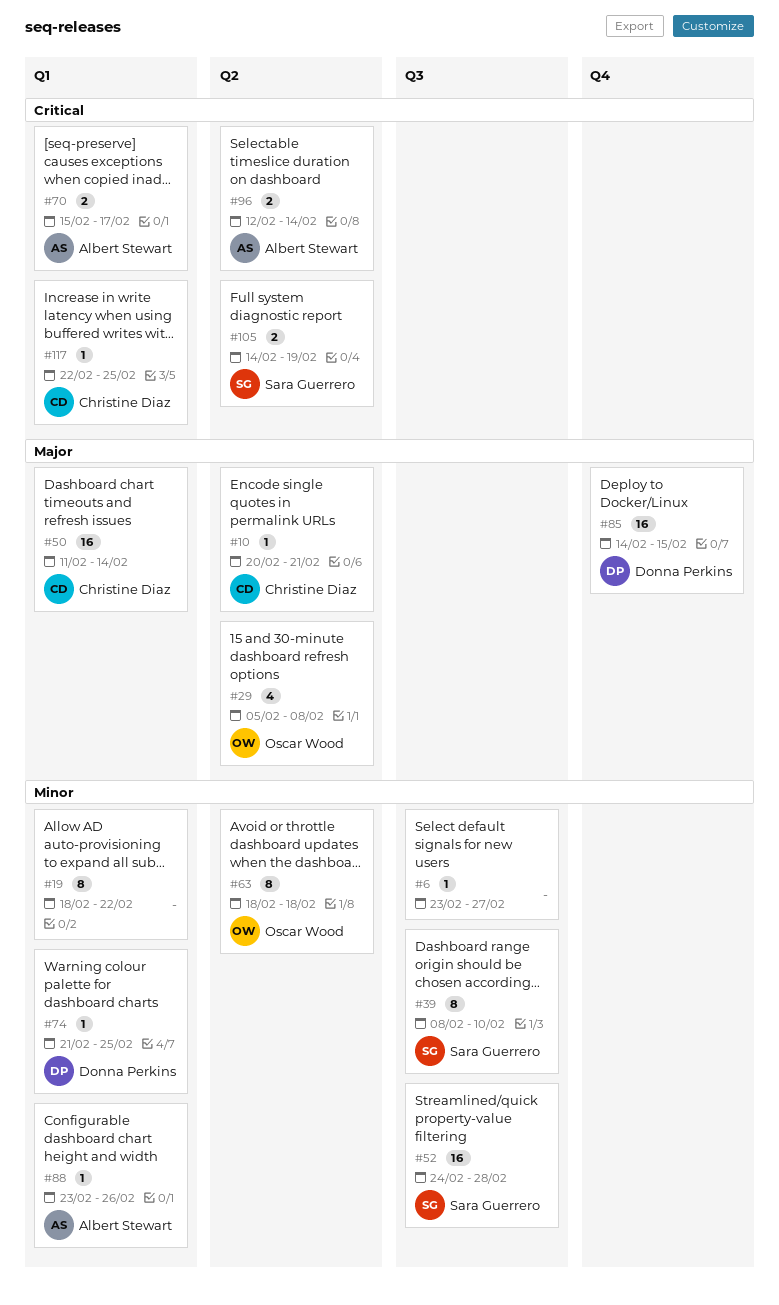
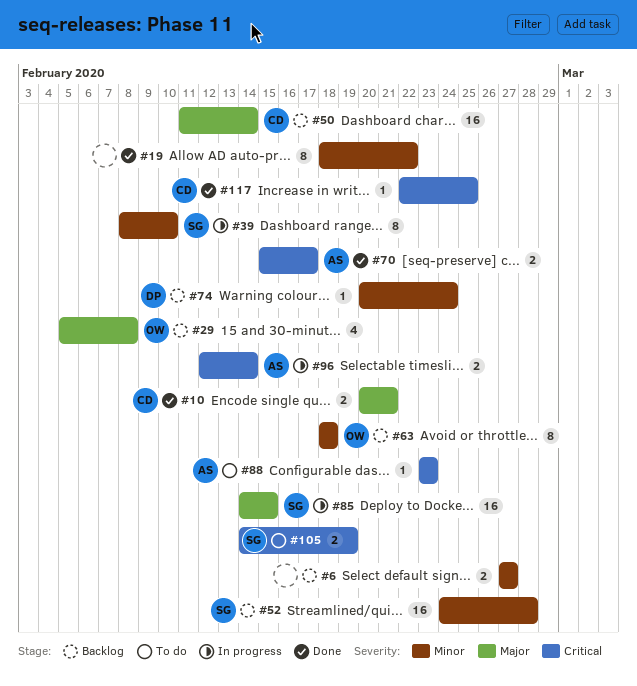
#6, estimate: 1 -> 2
#6, start: Feb 23 -> Feb 27
#10, estimate: 1 -> 2
#74, start: Feb 21 -> Feb 20
#74, due: Feb 25 -> Feb 24
#85, owner: Donna Perkins -> Sara Guerrero
#88, priority: Minor -> Critical
#88, due: Feb 26 -> Feb 23

